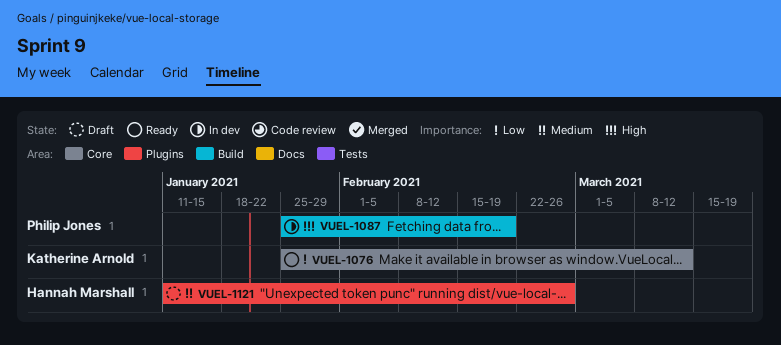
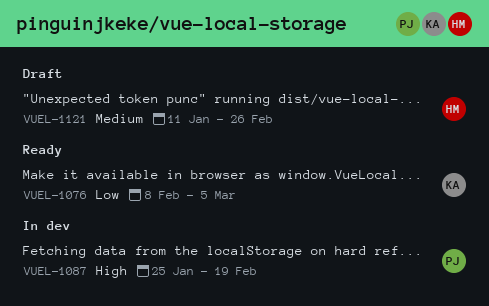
VUEL-1076, start: Jan 25 -> Feb 8
VUEL-1076, due: Mar 12 -> Mar 5

